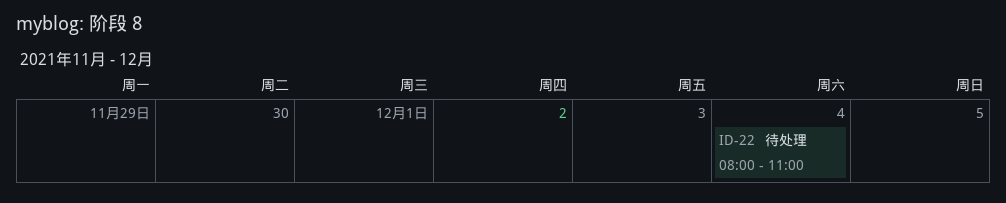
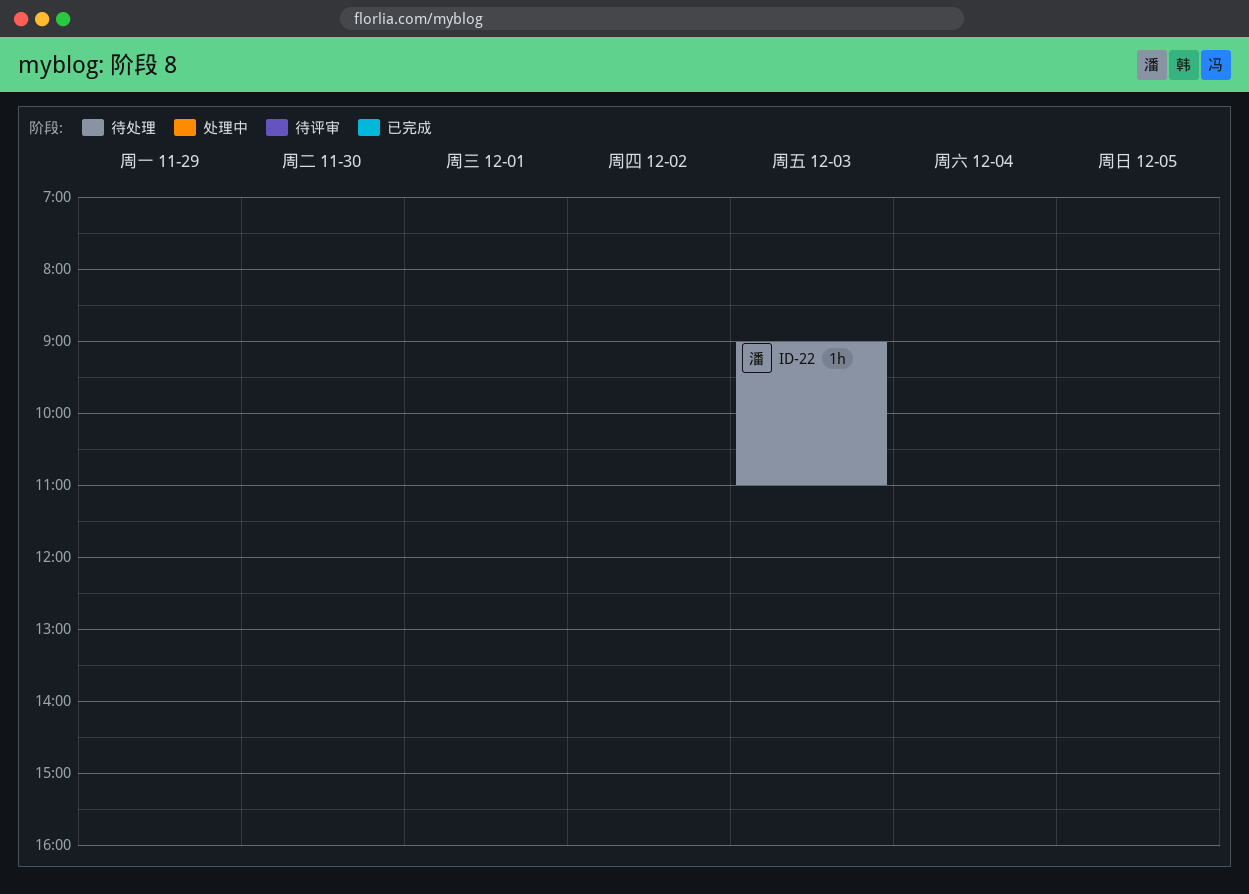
ID-22, day: Dec 4 -> Dec 3
ID-22, begins: 08:00 -> 09:00

